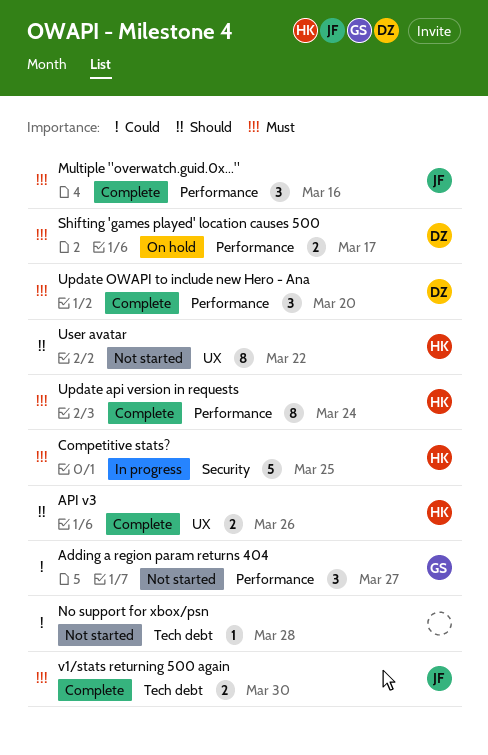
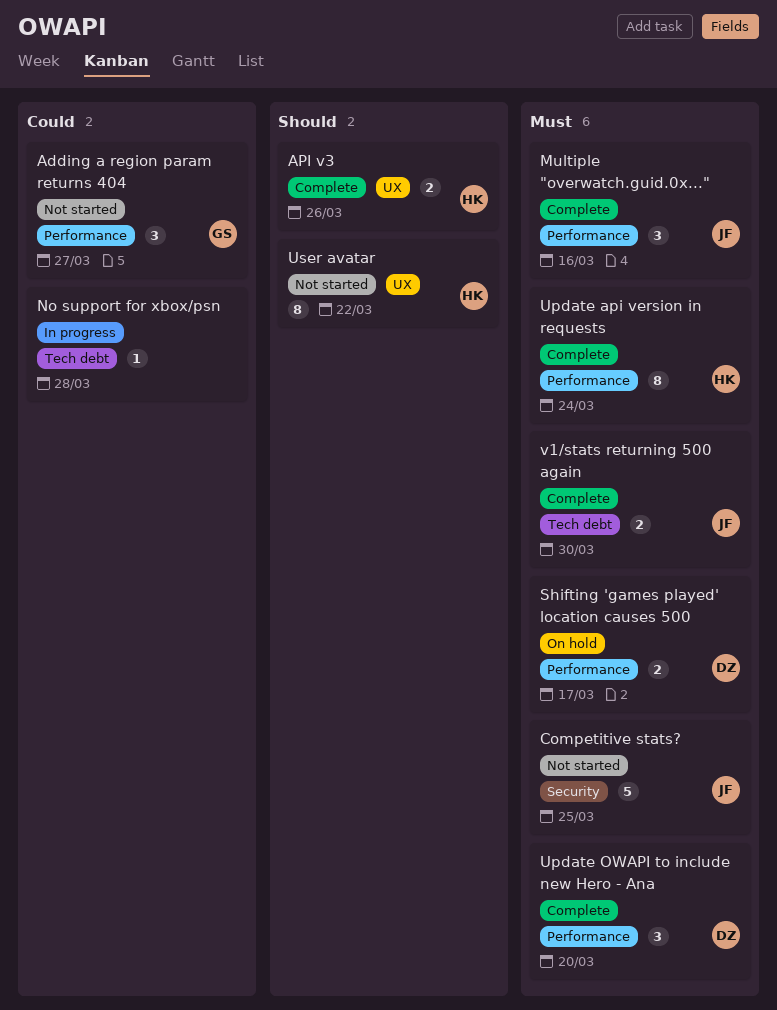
Competitive stats?, status: In progress -> Not started
Competitive stats?, owner: HK -> JF
No support for xbox/psn, status: Not started -> In progress

